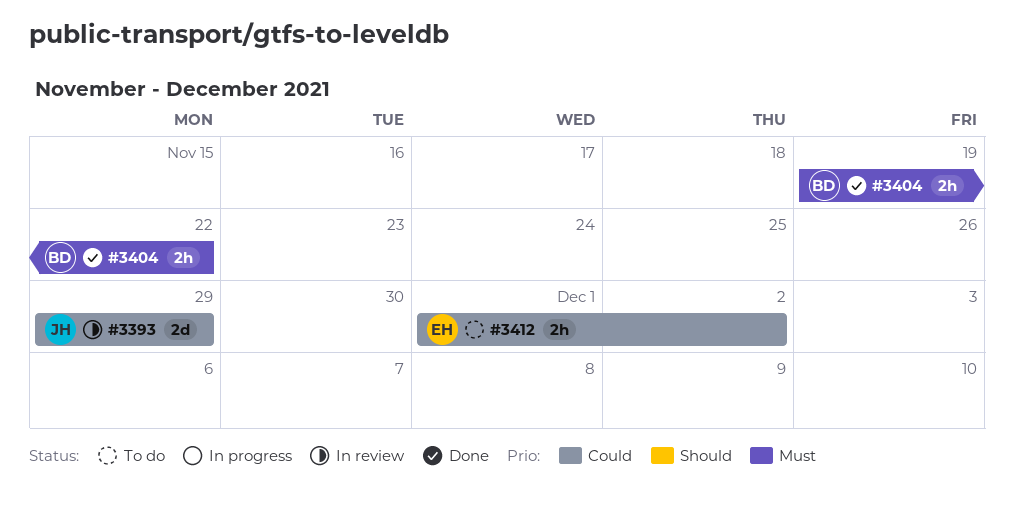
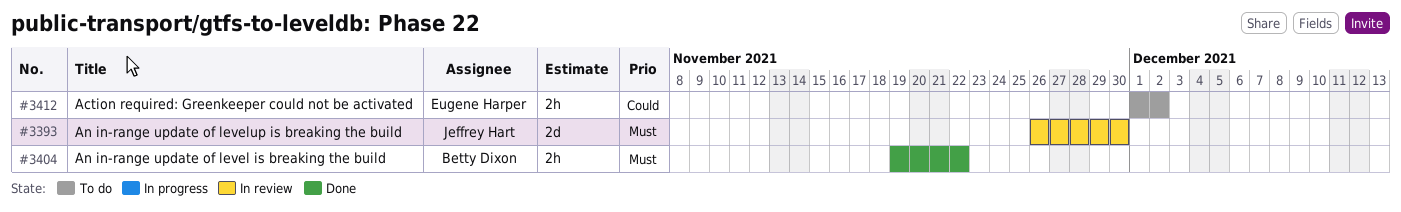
#3393, priority: Could -> Must
#3393, start: Nov 29 -> Nov 26
#3393, due: Nov 29 -> Nov 30

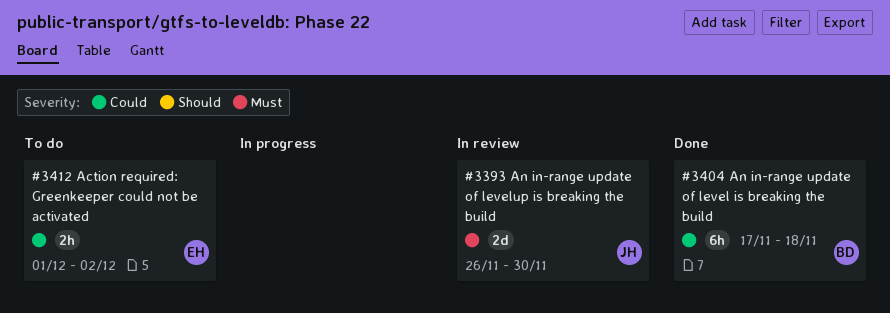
#3404, priority: Must -> Could
#3404, estimate: 2h -> 6h
#3404, start: Nov 19 -> Nov 17
#3404, due: Nov 22 -> Nov 18

